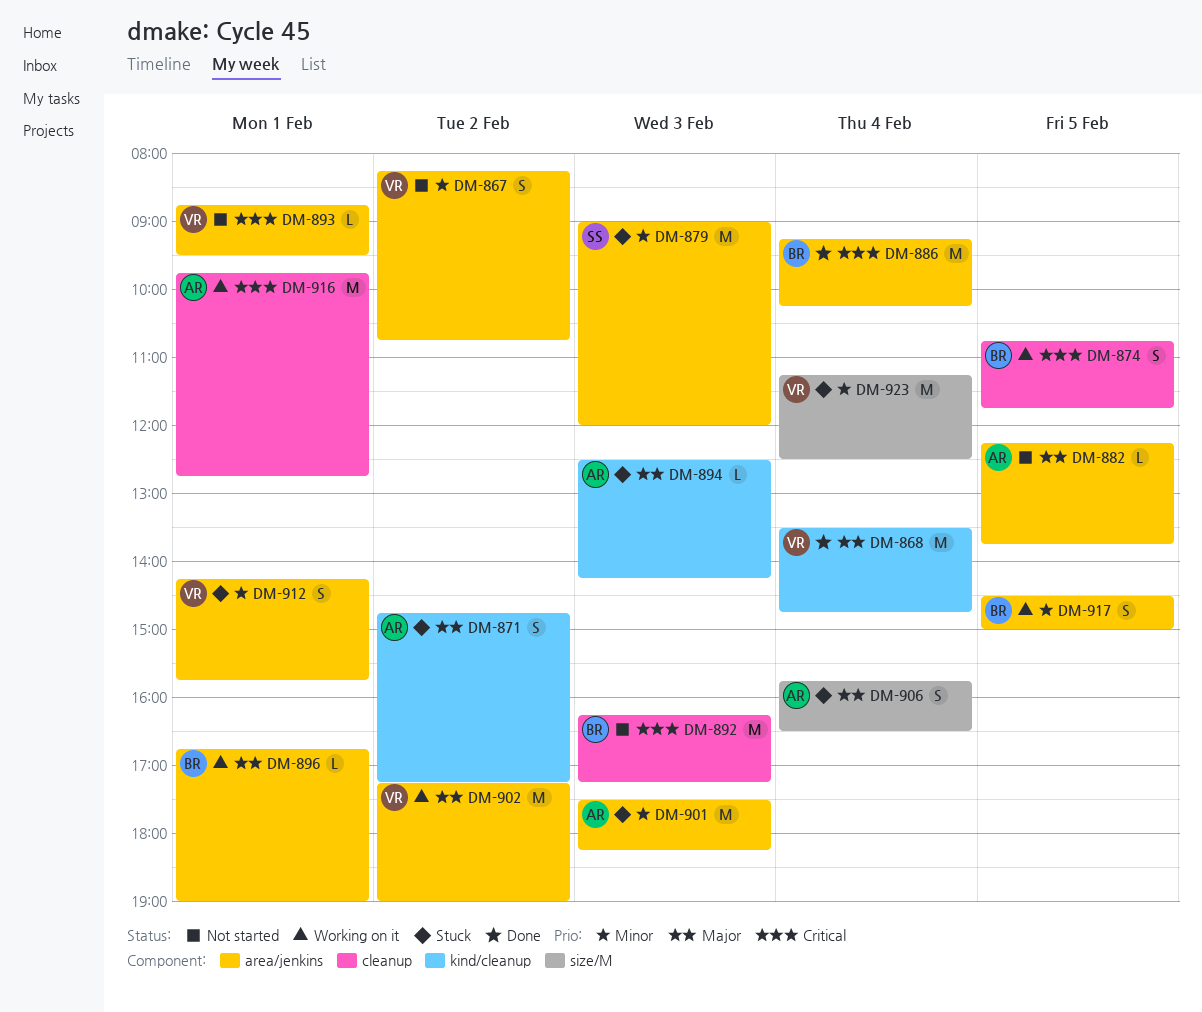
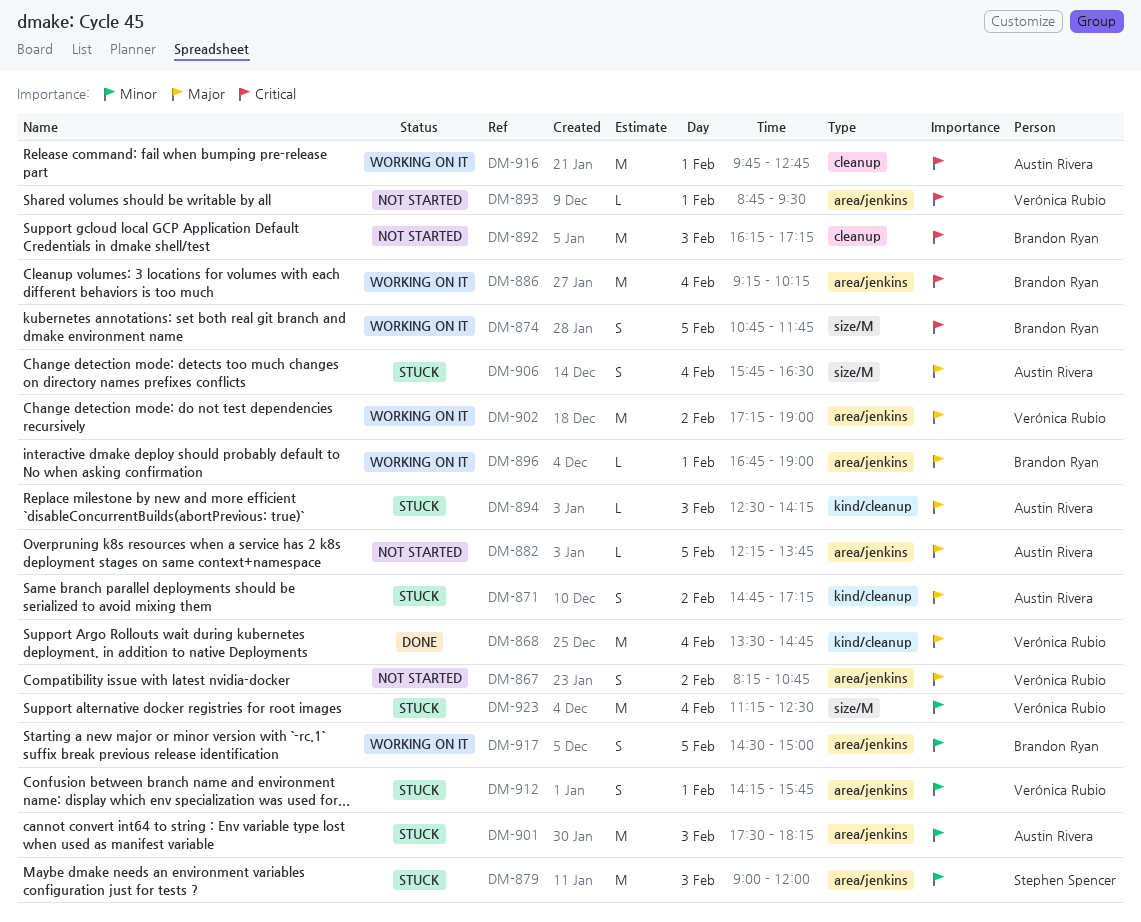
DM-867, priority: Minor -> Major
DM-874, label: cleanup -> size/M
DM-886, status: Done -> Working on it

